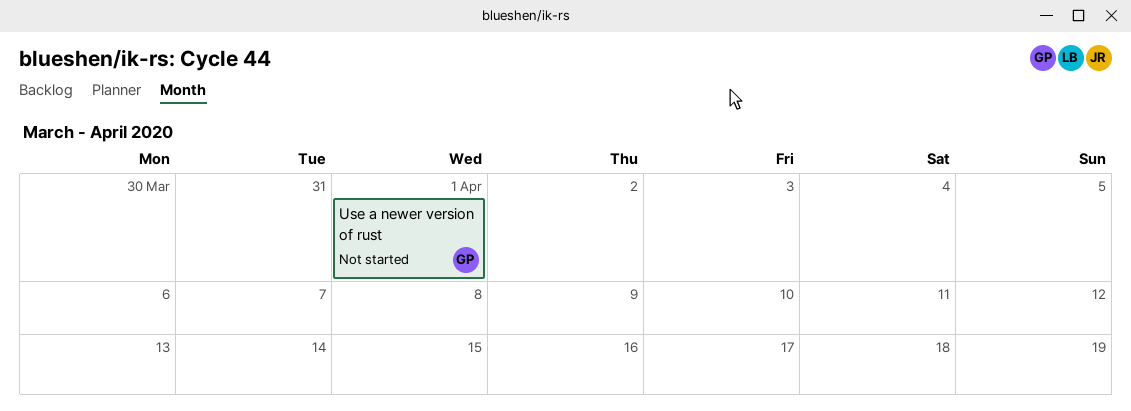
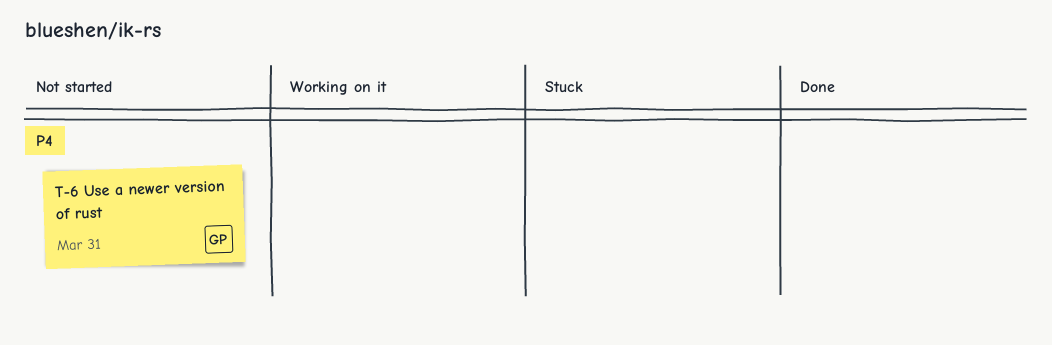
Use a newer version of rust, due: Apr 1 -> Mar 31

